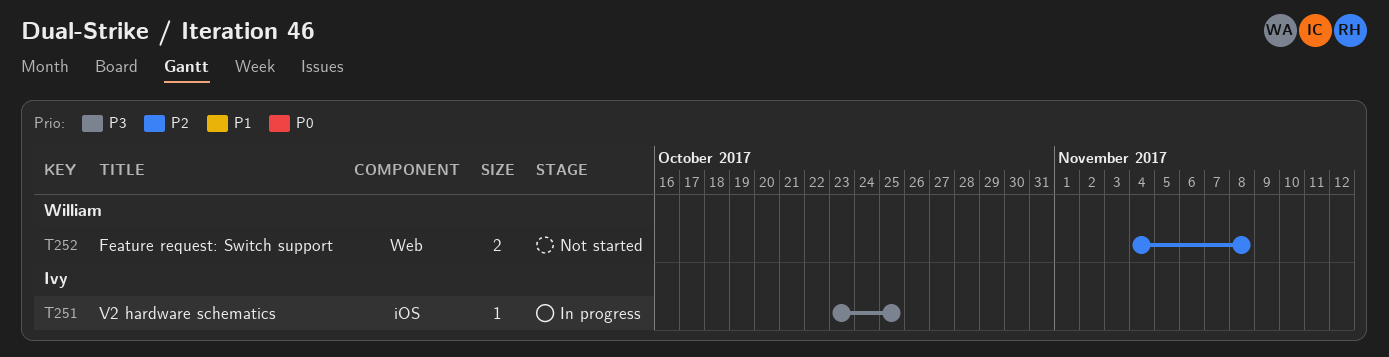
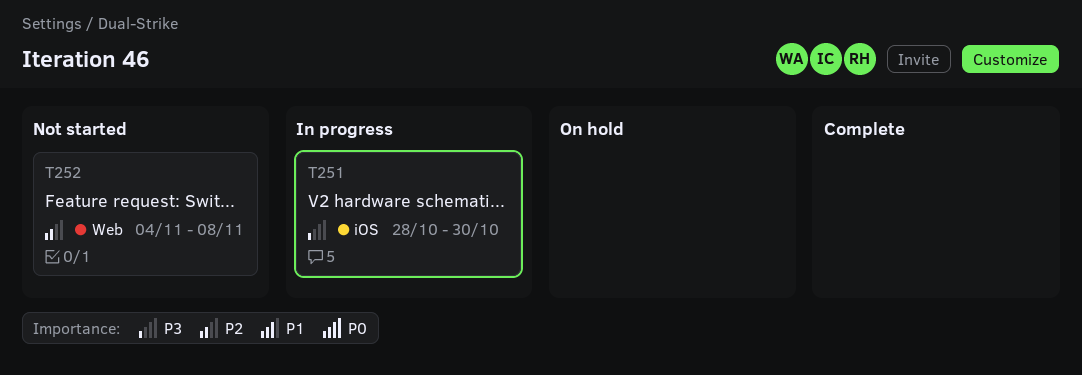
T251, start: Oct 23 -> Oct 28
T251, due: Oct 25 -> Oct 30

